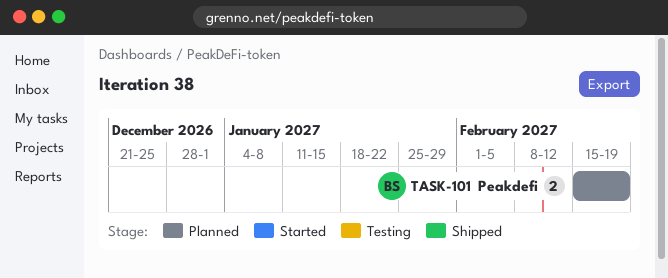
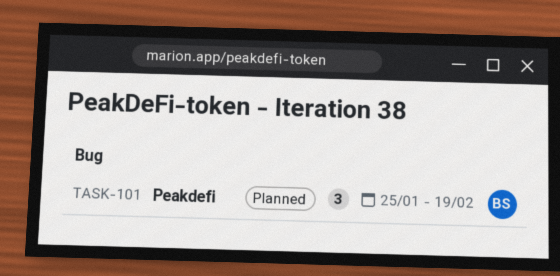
TASK-101, estimate: 2 -> 3
TASK-101, start: Feb 15 -> Jan 25

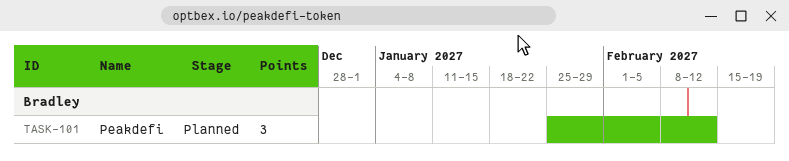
TASK-101, due: Feb 19 -> Feb 12

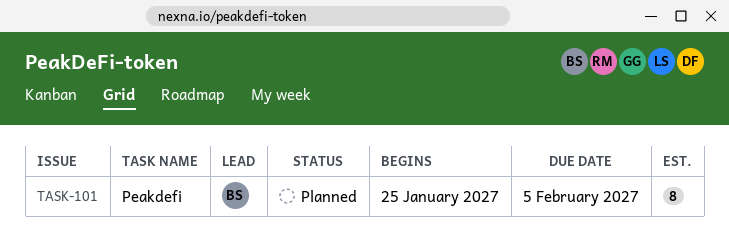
TASK-101, estimate: 3 -> 8
TASK-101, due: Feb 12 -> Feb 5

